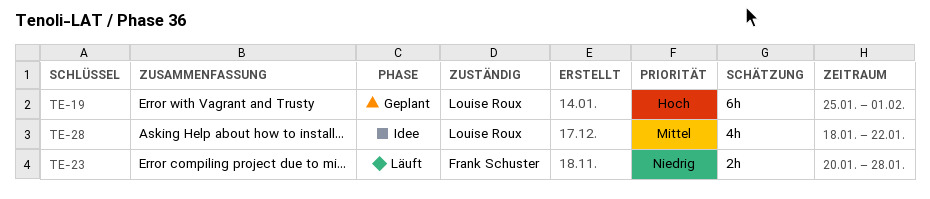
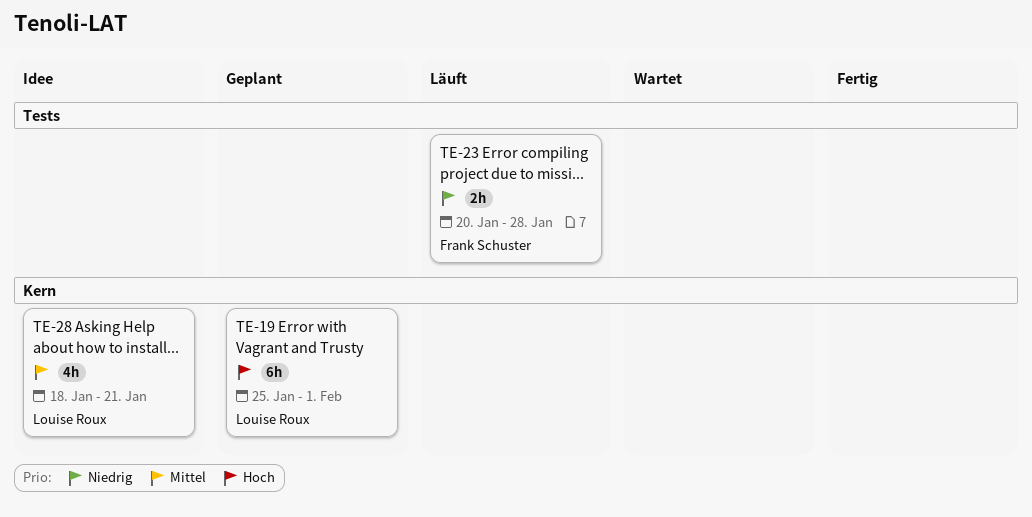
TE-28, due: Jan 22 -> Jan 21

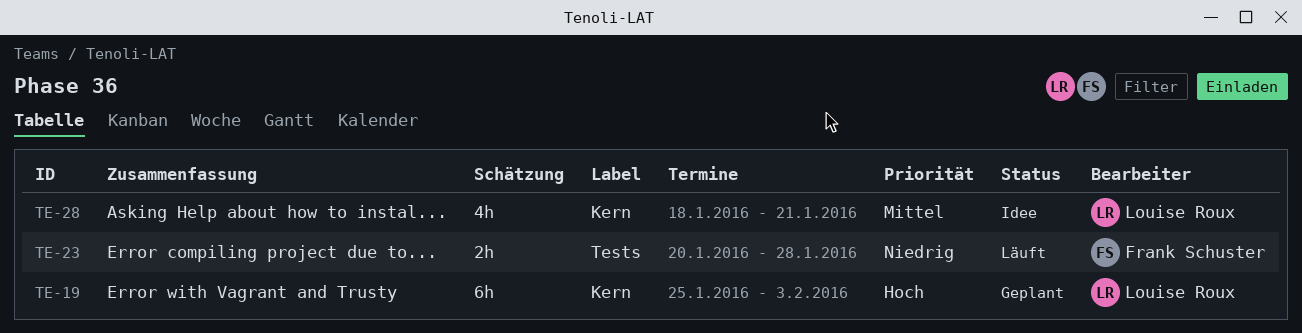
TE-19, due: Feb 1 -> Feb 3

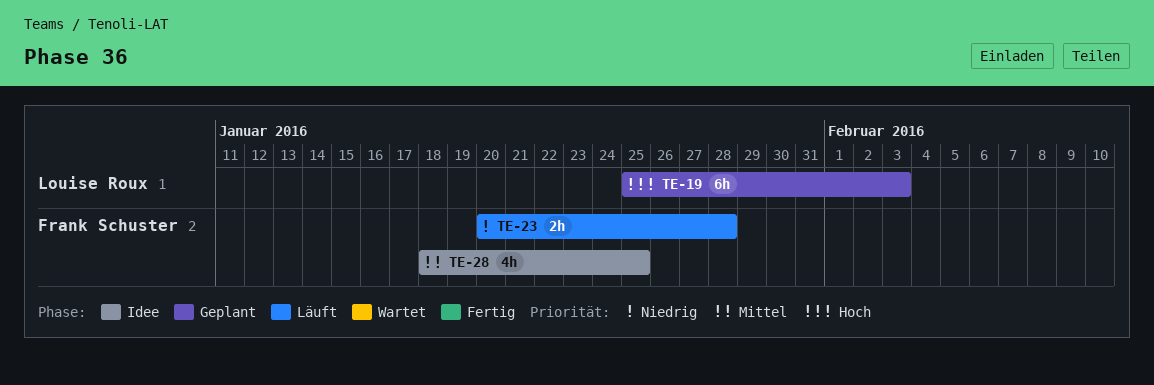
TE-28, owner: Louise Roux -> Frank Schuster
TE-28, due: Jan 21 -> Jan 25

